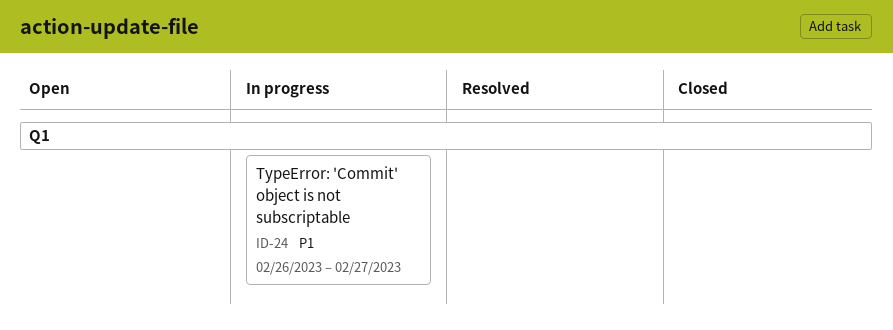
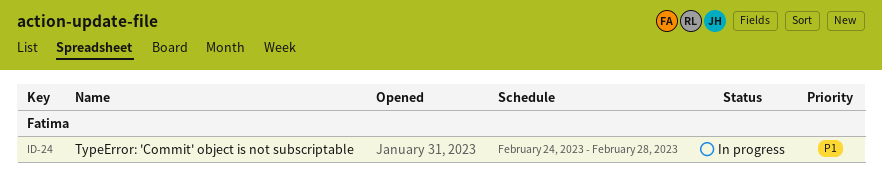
ID-24, start: Feb 26 -> Feb 24
ID-24, due: Feb 27 -> Feb 28

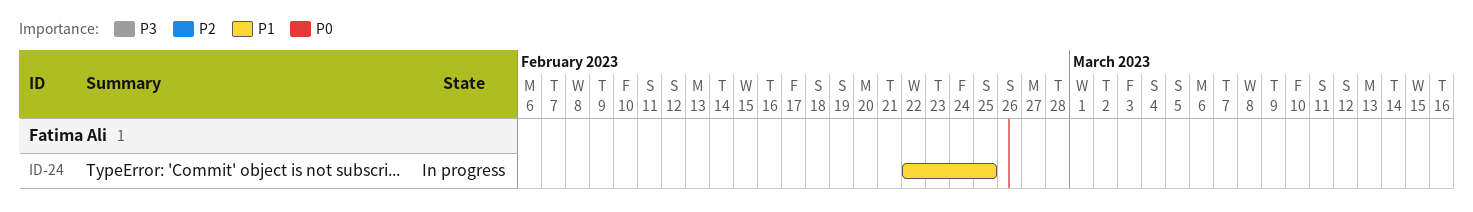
ID-24, start: Feb 24 -> Feb 22
ID-24, due: Feb 28 -> Feb 25

